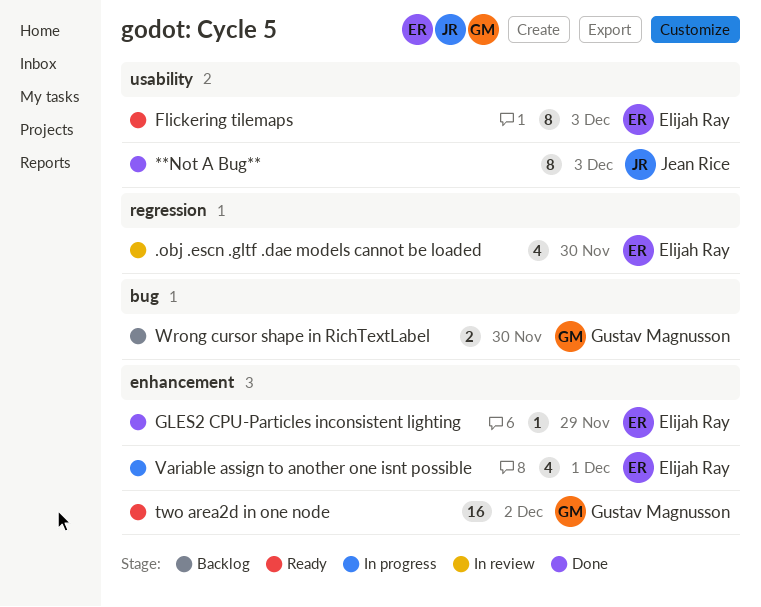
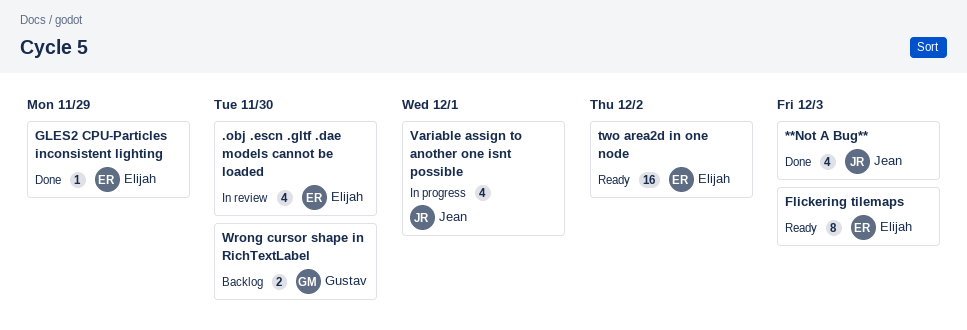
**Not A Bug**, estimate: 8 -> 4
two area2d in one node, owner: Gustav Magnusson -> Elijah Ray
Variable assign to another one isnt possible, owner: Elijah Ray -> Jean Rice

